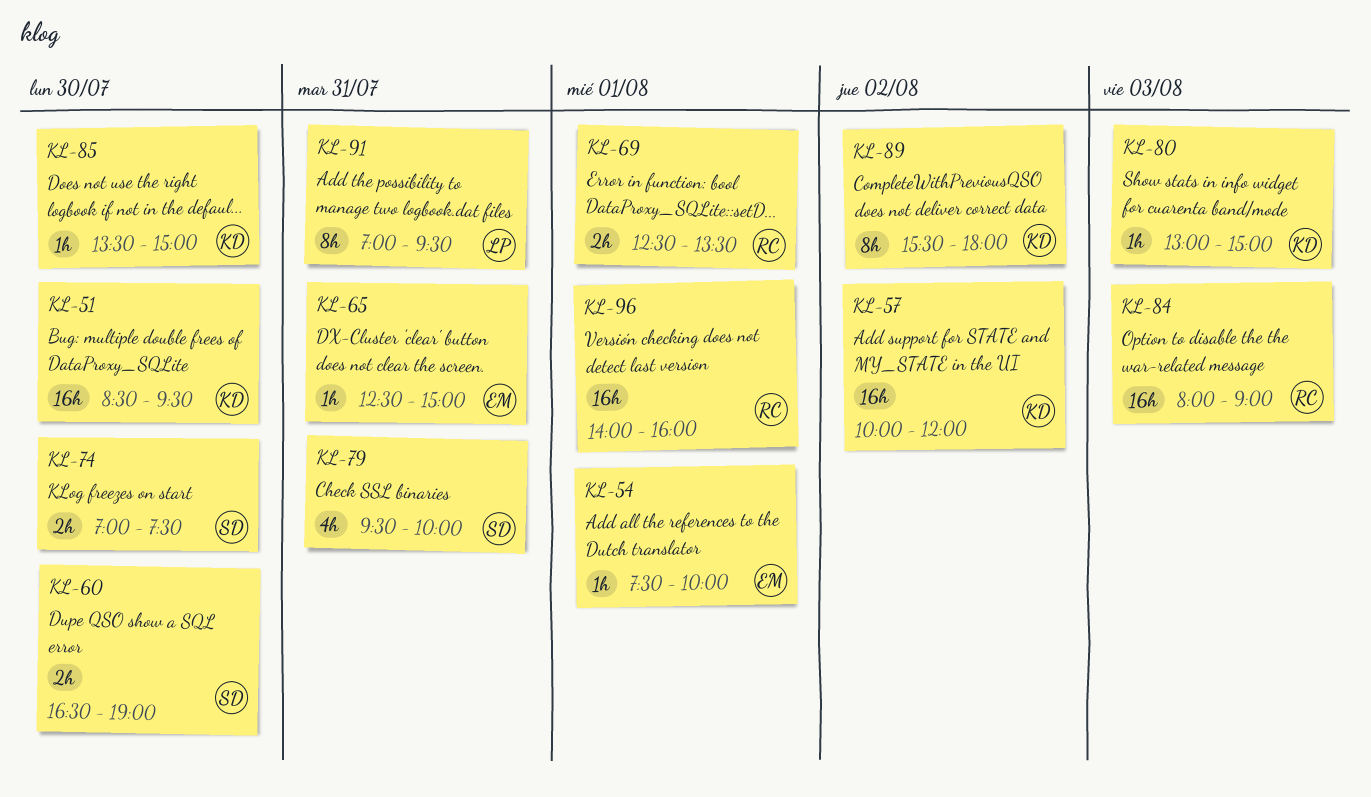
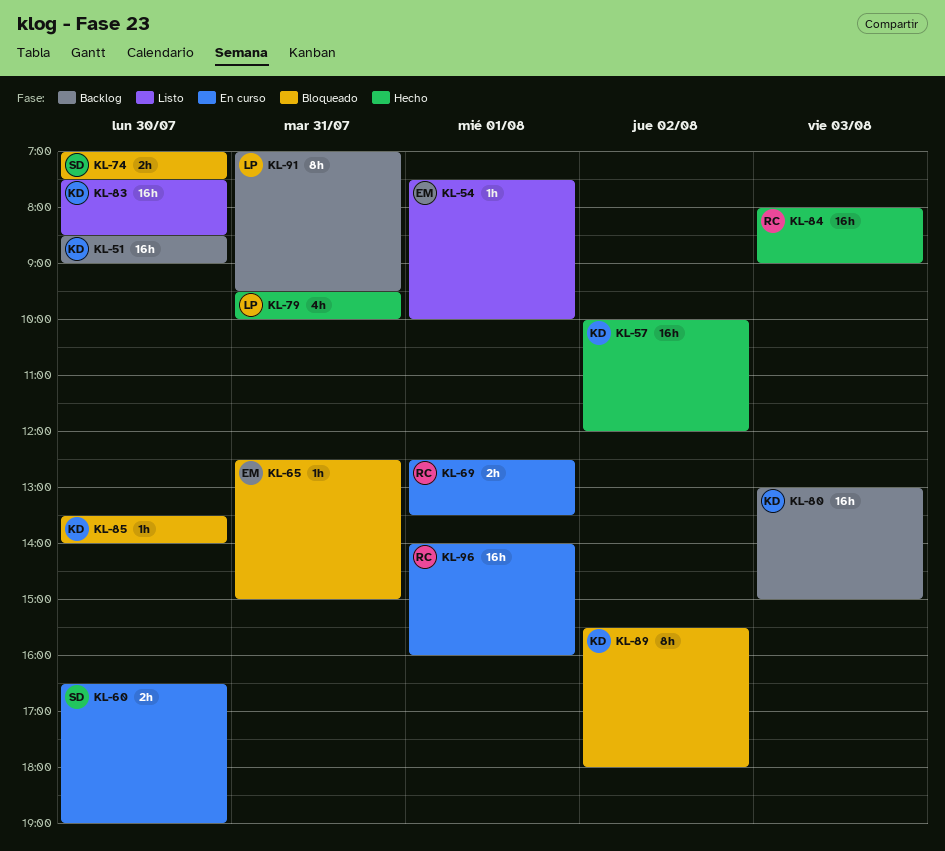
KL-51, ends: 09:30 -> 09:00
KL-79, owner: SD -> LP
KL-80, estimate: 1h -> 16h
KL-83: none -> present
KL-85, ends: 15:00 -> 14:00

